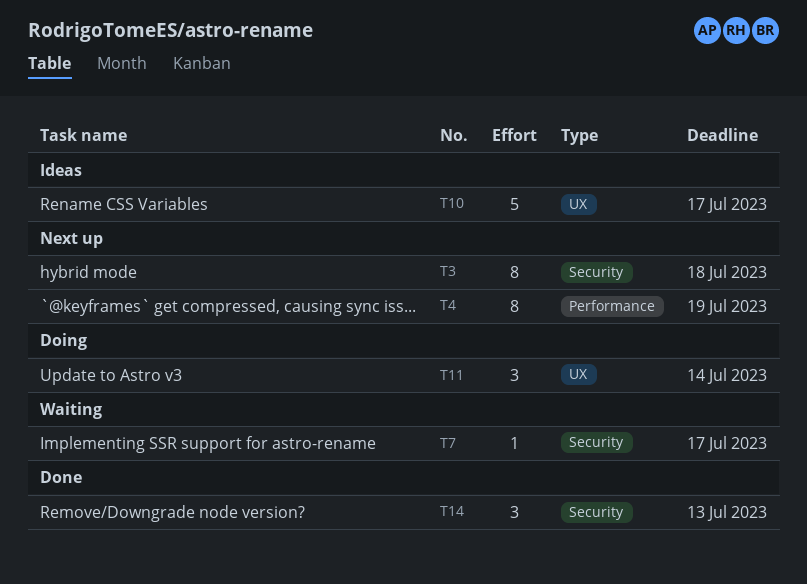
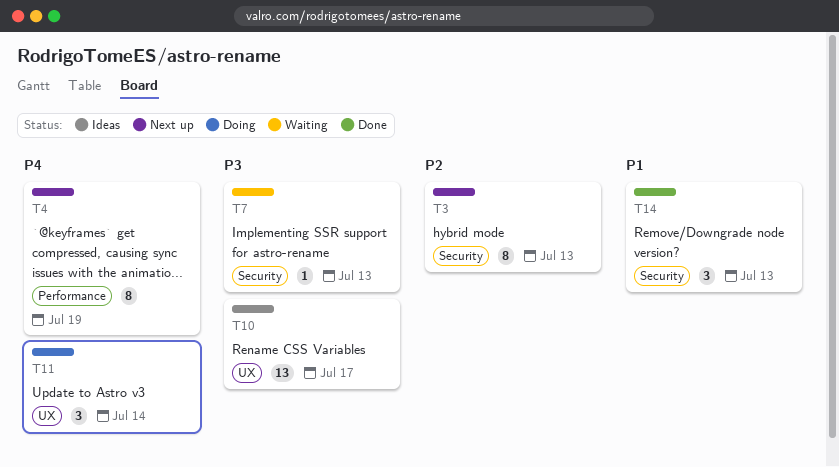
T3, due: Jul 18 -> Jul 13
T7, due: Jul 17 -> Jul 13
T10, estimate: 5 -> 13

